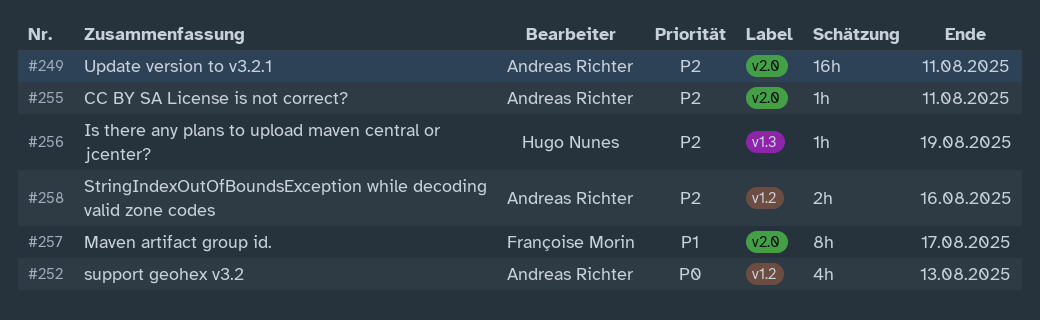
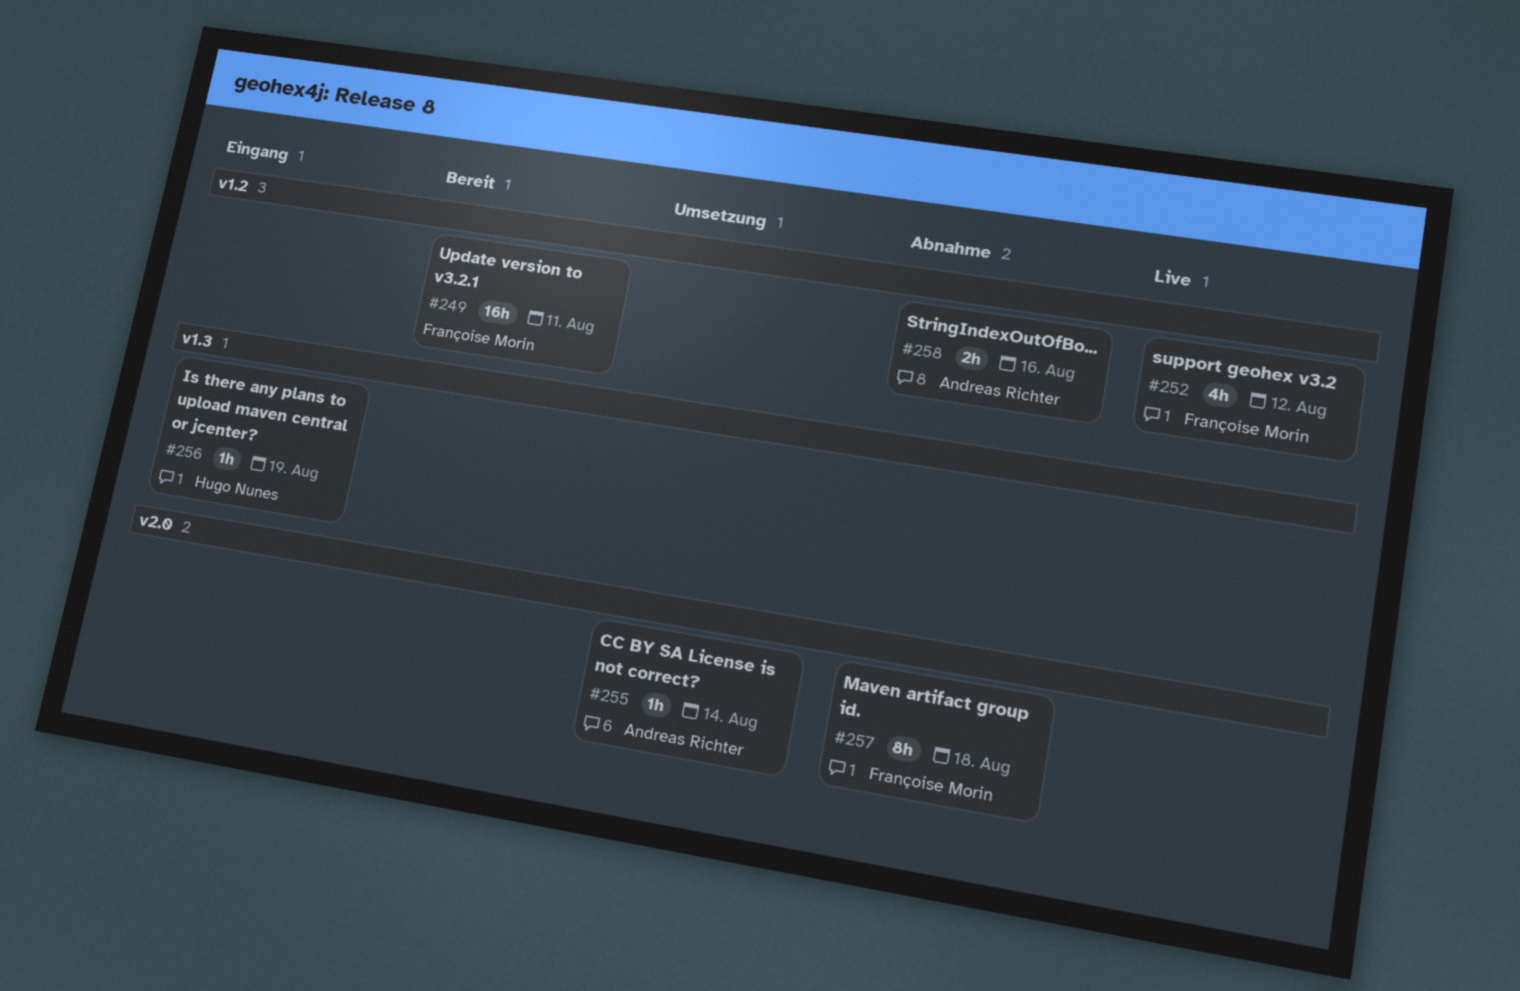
#249, owner: Andreas Richter -> Françoise Morin
#249, label: v2.0 -> v1.2
#252, owner: Andreas Richter -> Françoise Morin
#252, due: Aug 13 -> Aug 12
#255, due: Aug 11 -> Aug 14
#257, due: Aug 17 -> Aug 18

